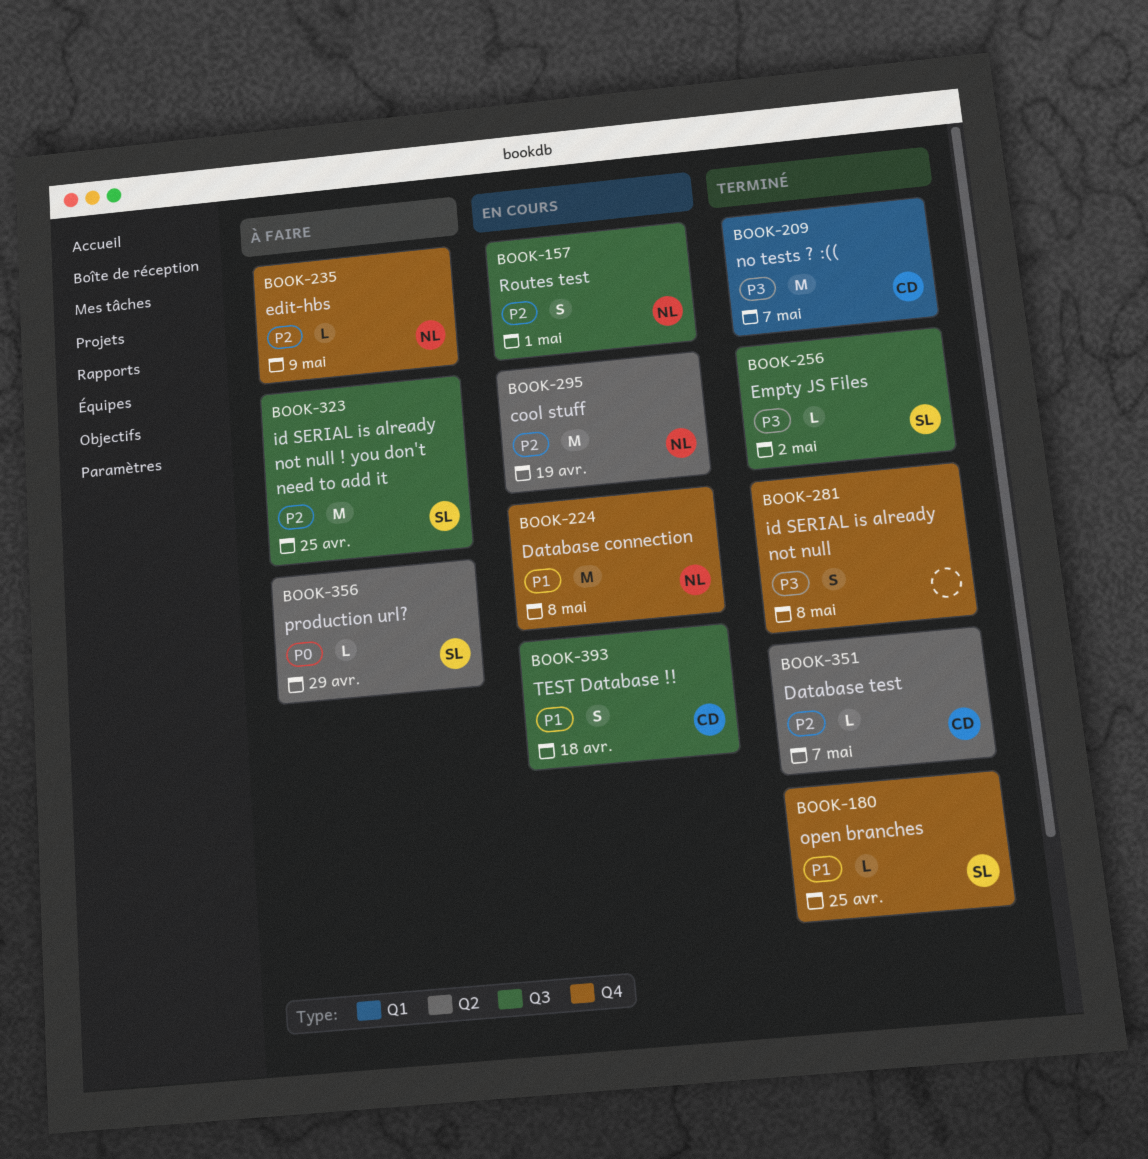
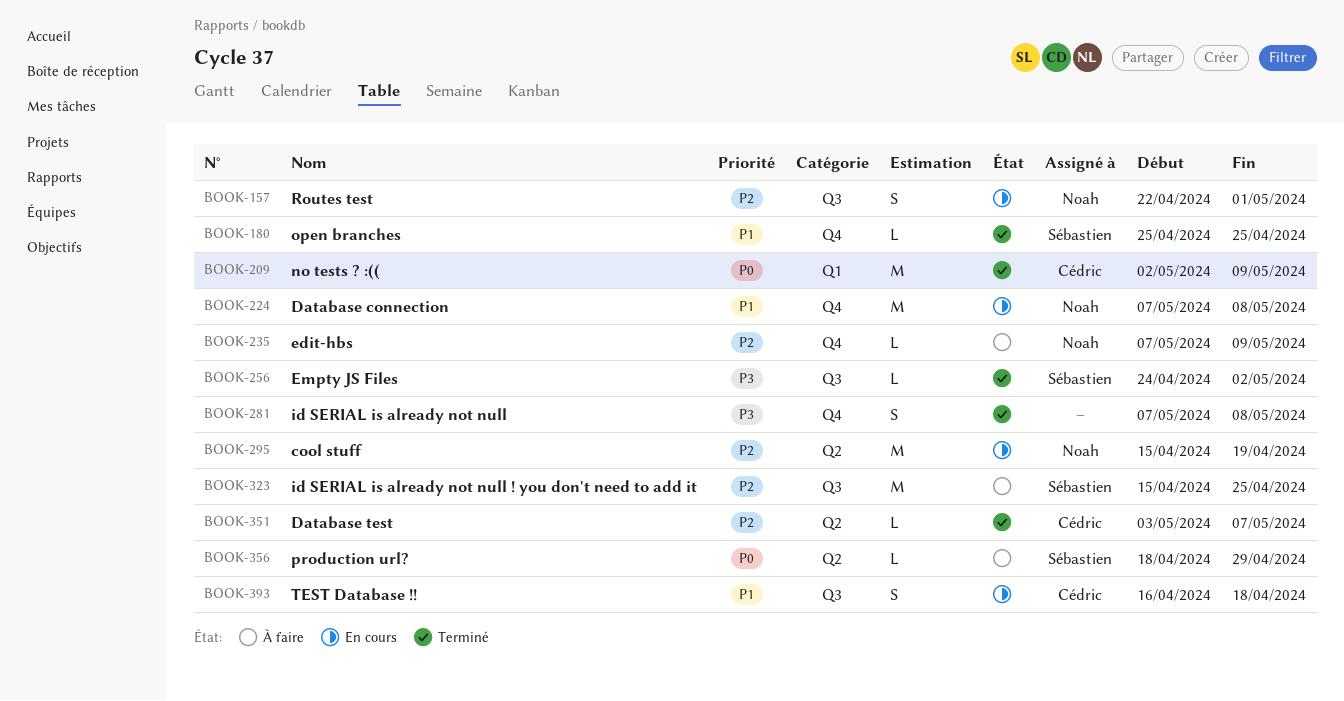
BOOK-209, priority: P3 -> P0
BOOK-209, due: May 7 -> May 9

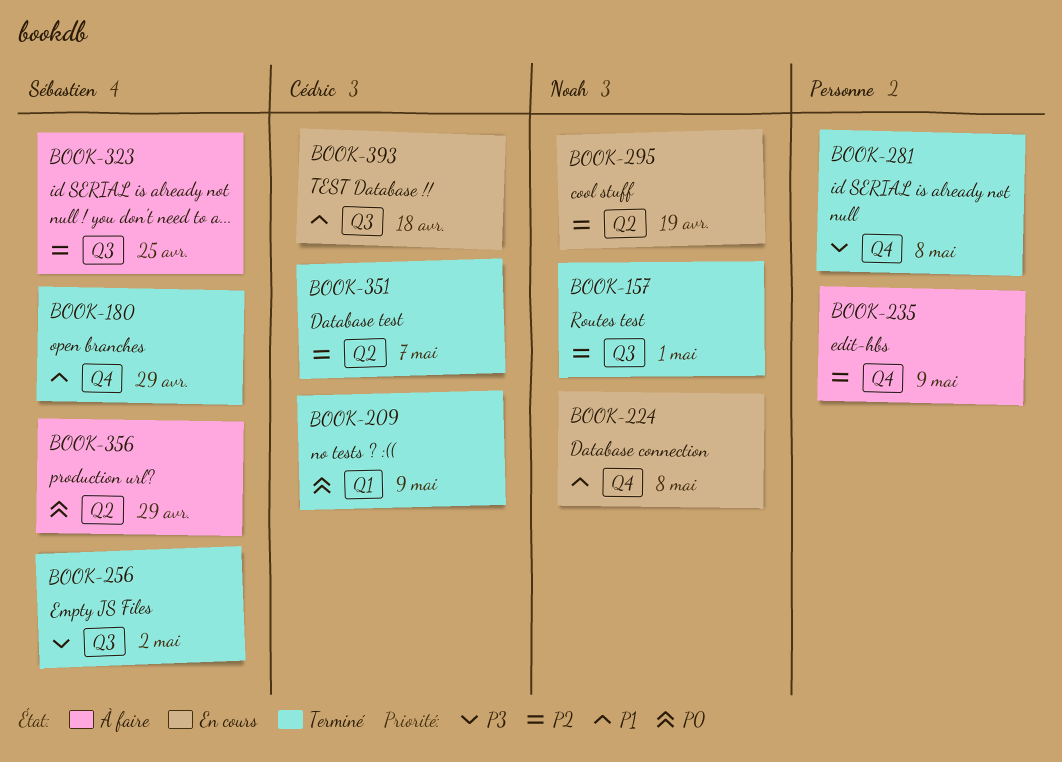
BOOK-157, status: En cours -> Terminé
BOOK-180, due: Apr 25 -> Apr 29
BOOK-235, owner: Noah -> none

